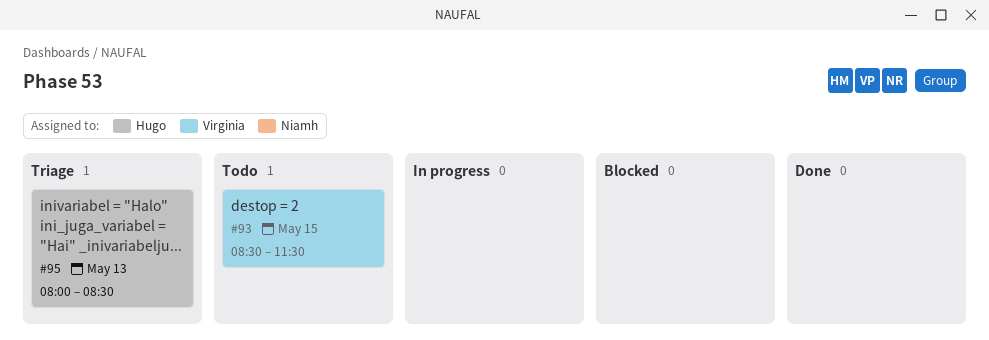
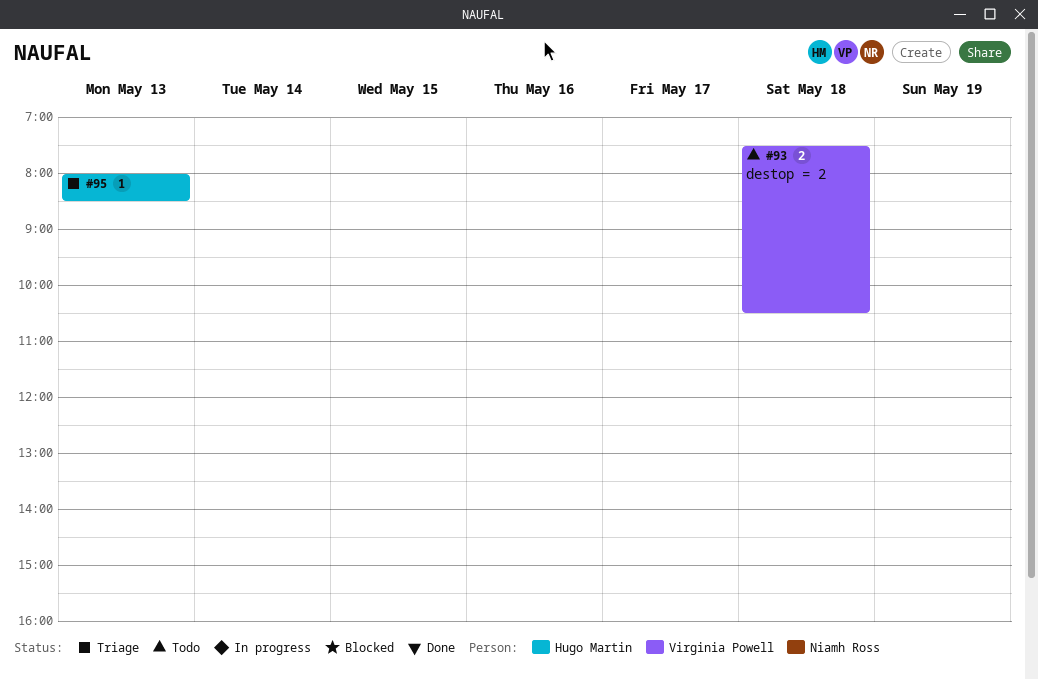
#93, day: May 15 -> May 18
#93, begins: 08:30 -> 07:30
#93, ends: 11:30 -> 10:30

